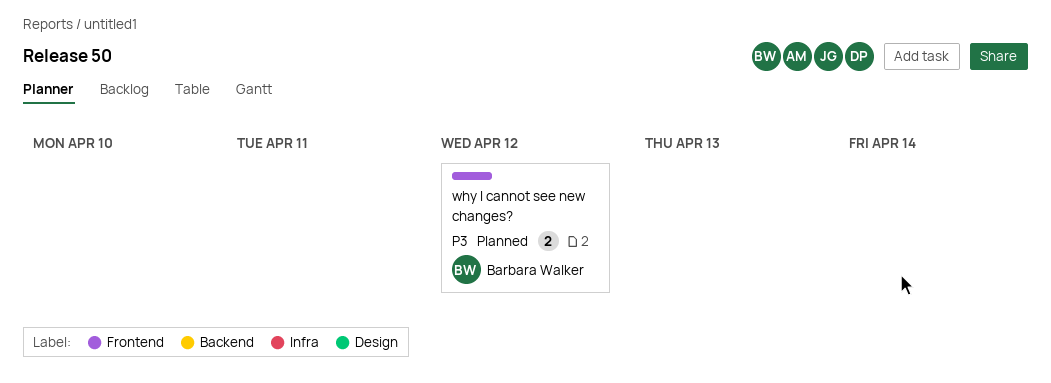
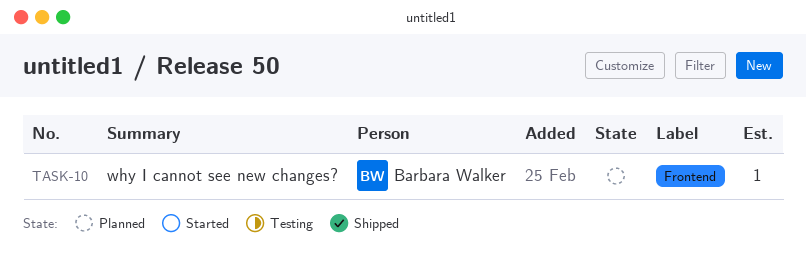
why I cannot see new changes?, estimate: 2 -> 1

